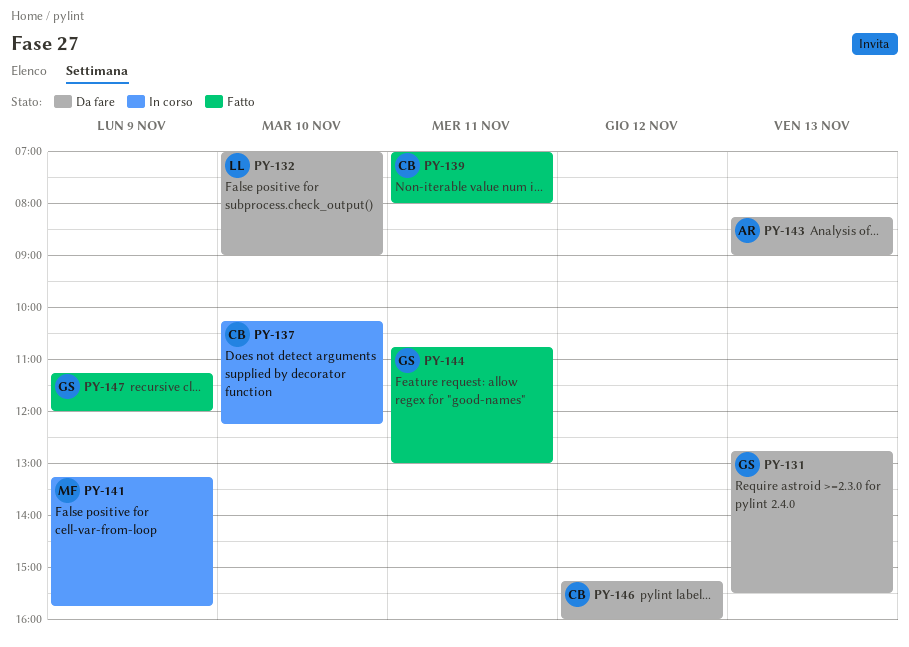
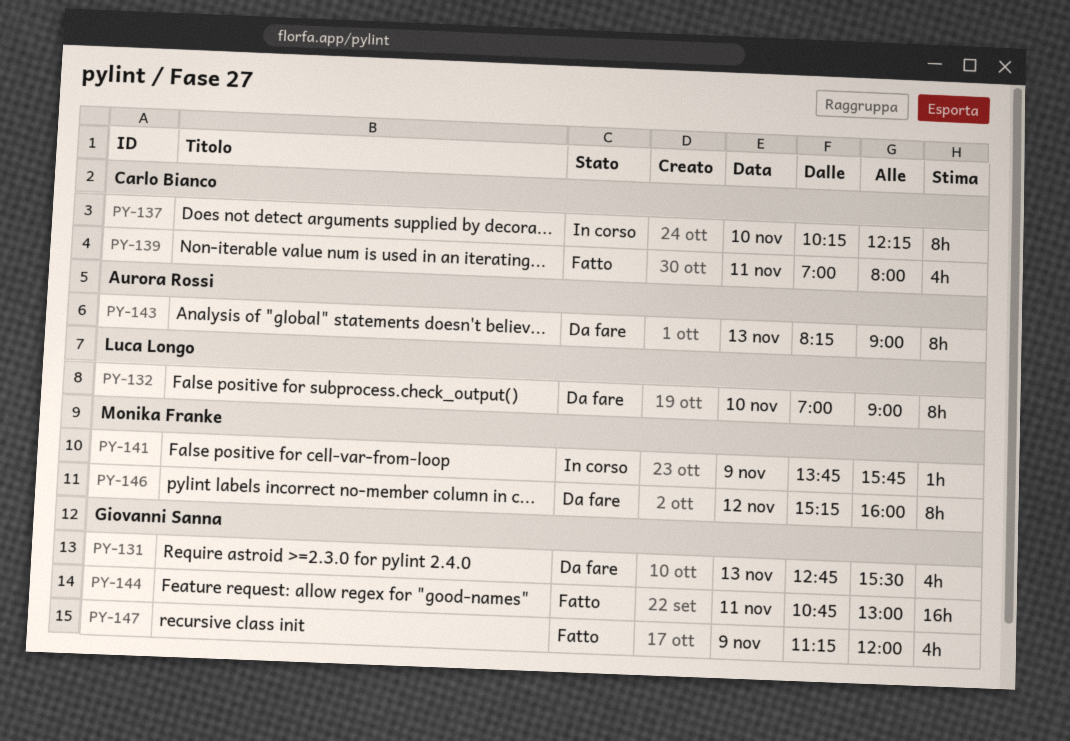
PY-141, begins: 13:15 -> 13:45
PY-146, owner: Carlo Bianco -> Monika Franke

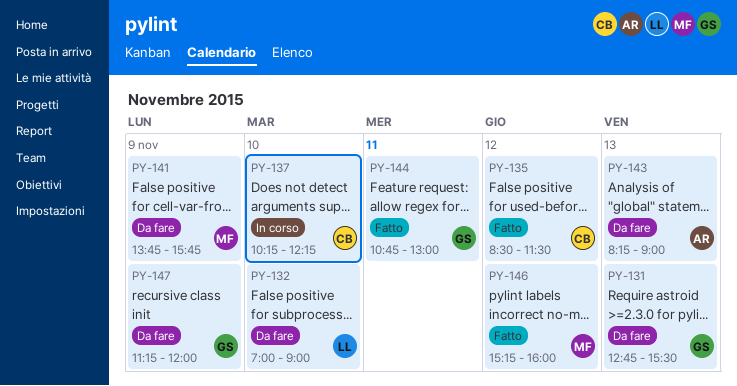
PY-135: none -> present
PY-139: present -> none
PY-141, status: In corso -> Da fare
PY-146, status: Da fare -> Fatto
PY-147, status: Fatto -> Da fare

